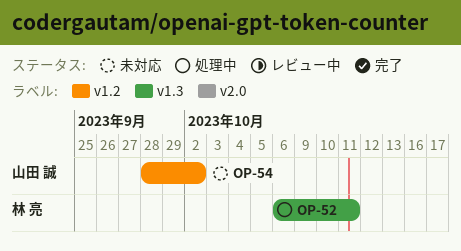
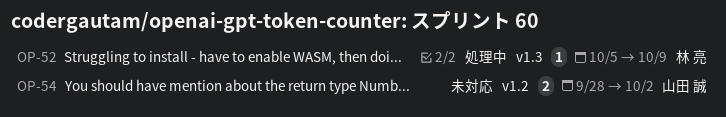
OP-52, start: Oct 6 -> Oct 5
OP-52, due: Oct 11 -> Oct 9

